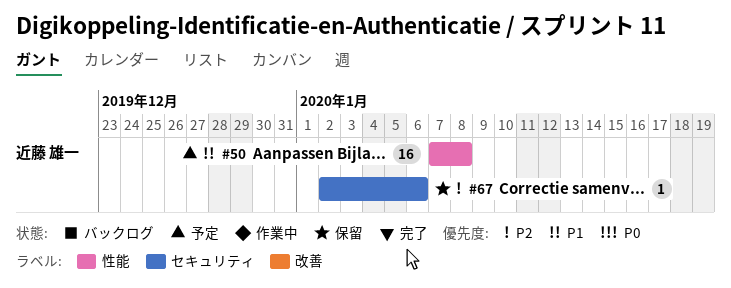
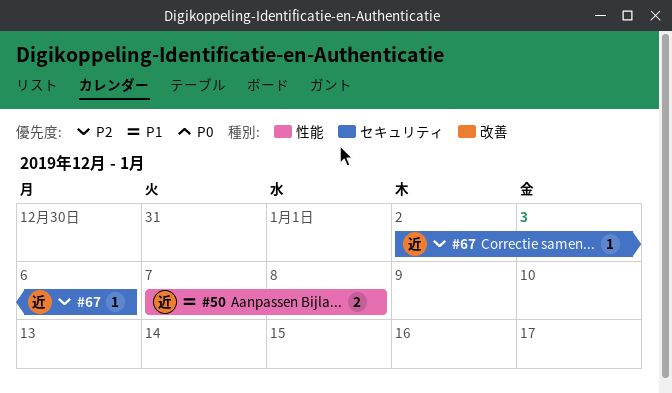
#50, estimate: 16 -> 2

